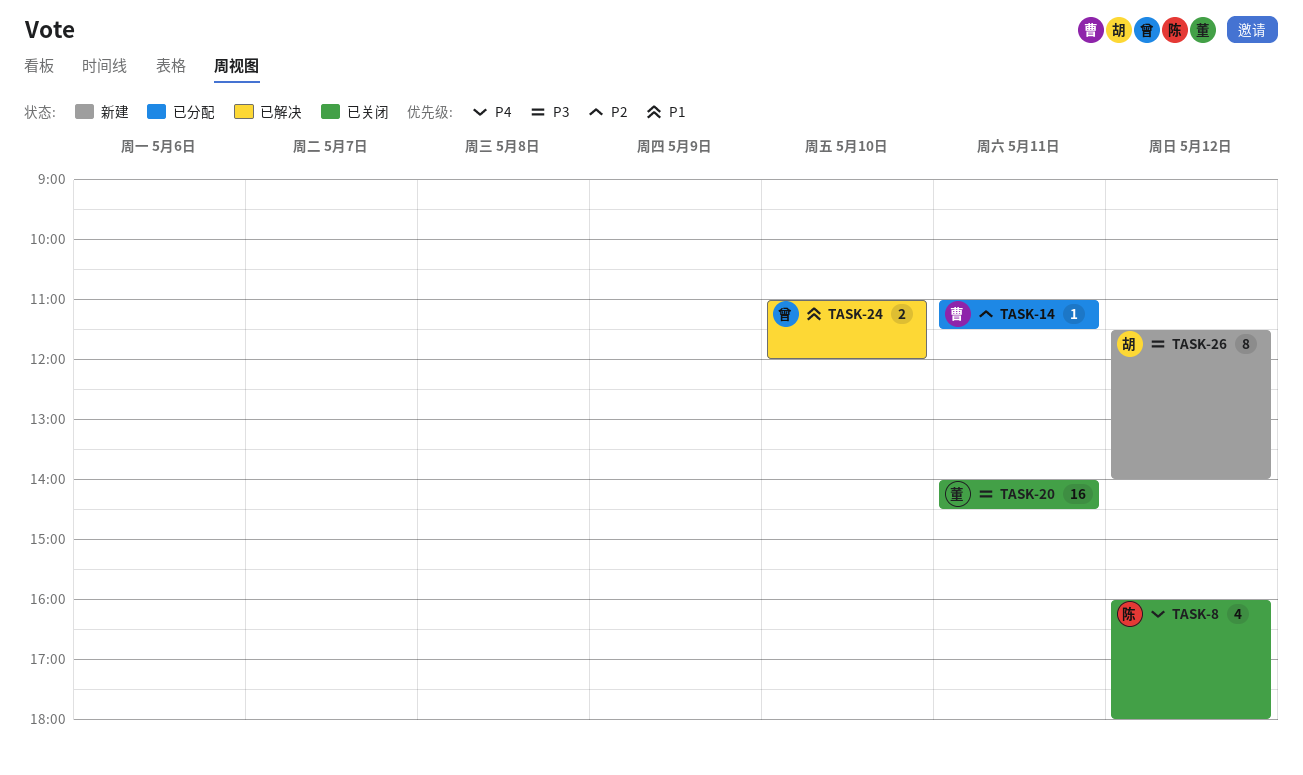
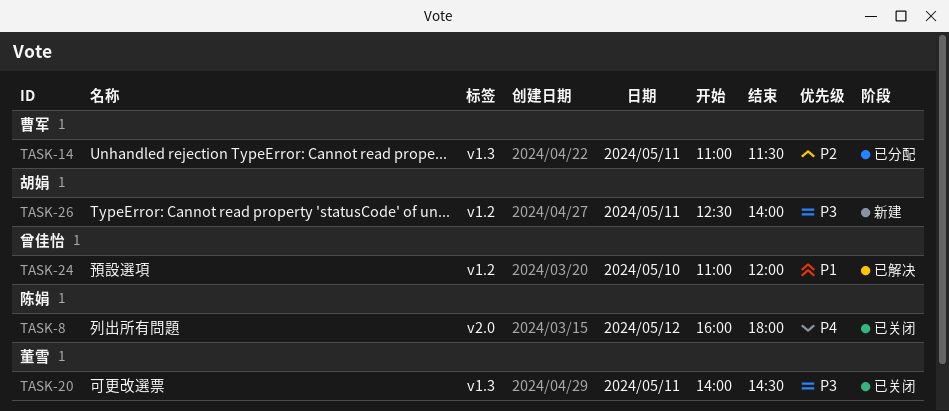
TASK-26, day: May 12 -> May 11
TASK-26, begins: 11:30 -> 12:30

